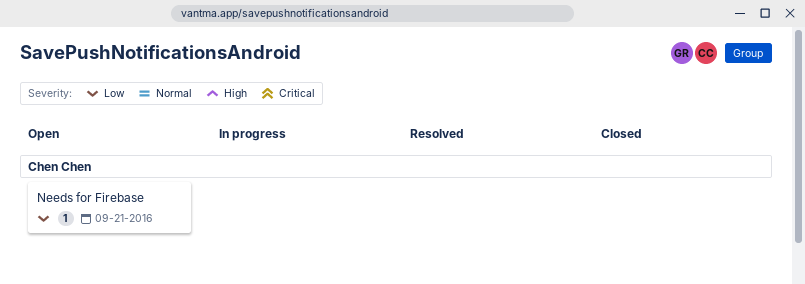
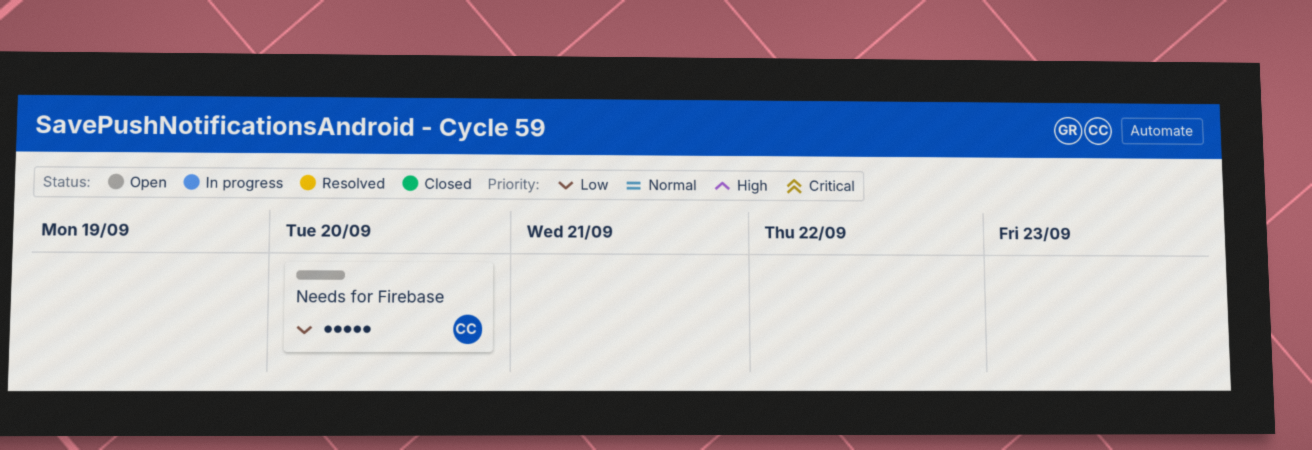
Needs for Firebase, estimate: 1 -> 5
Needs for Firebase, due: Sep 21 -> Sep 20

